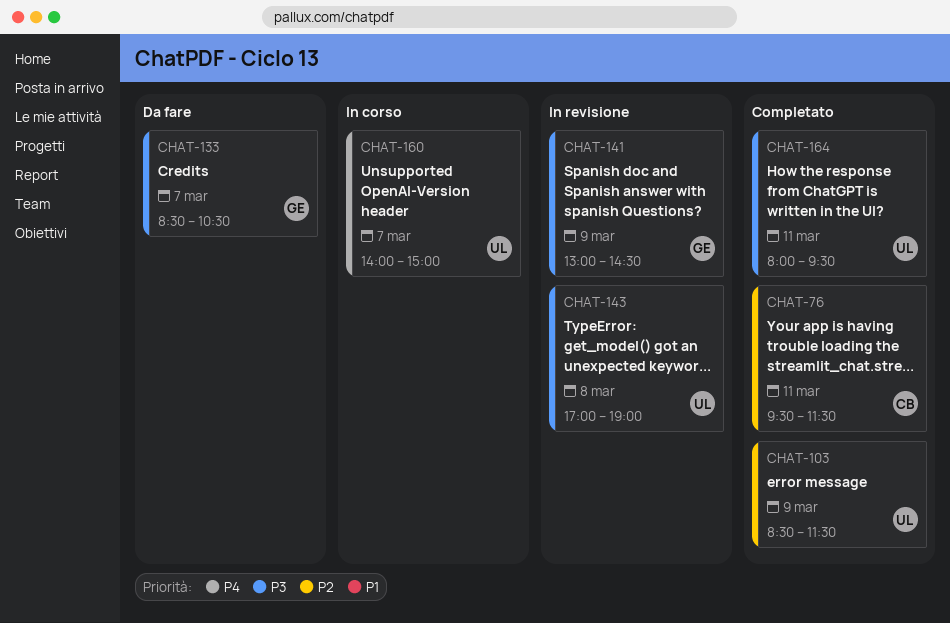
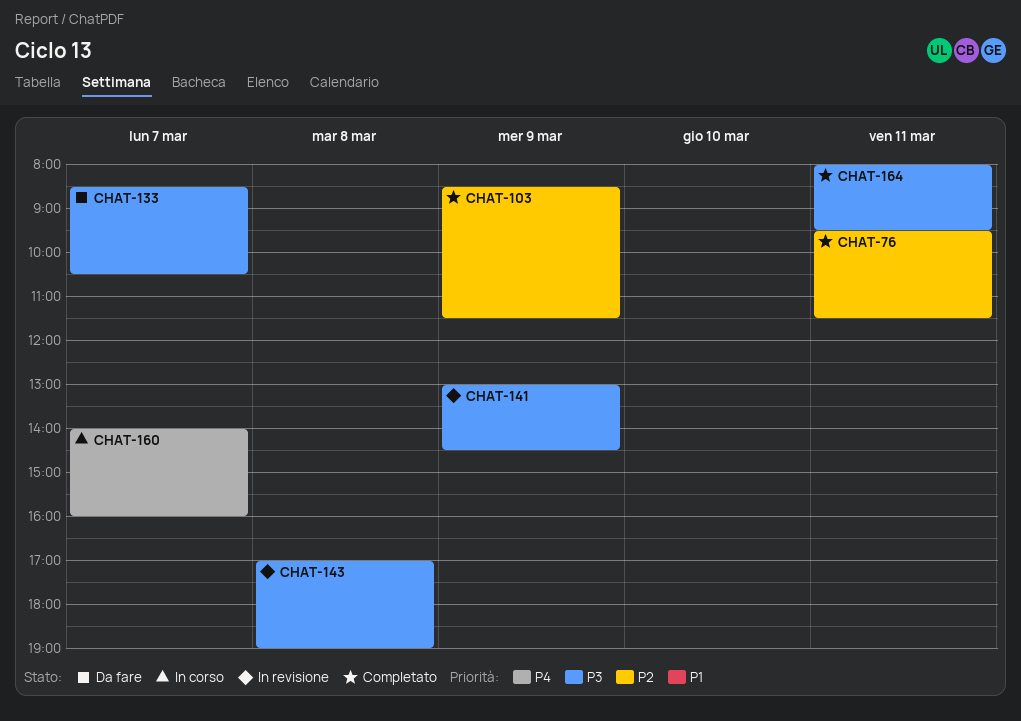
CHAT-160, ends: 15:00 -> 16:00

